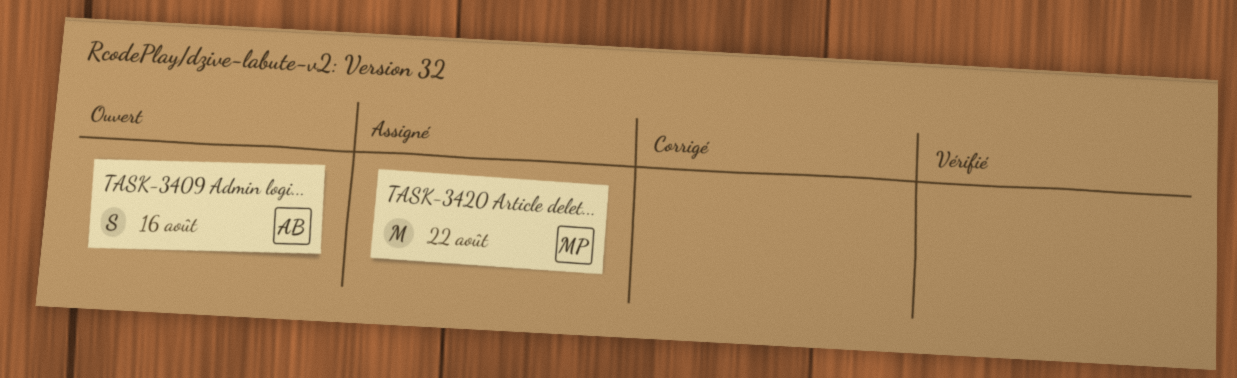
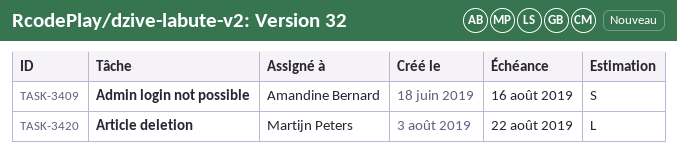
TASK-3420, estimate: M -> L

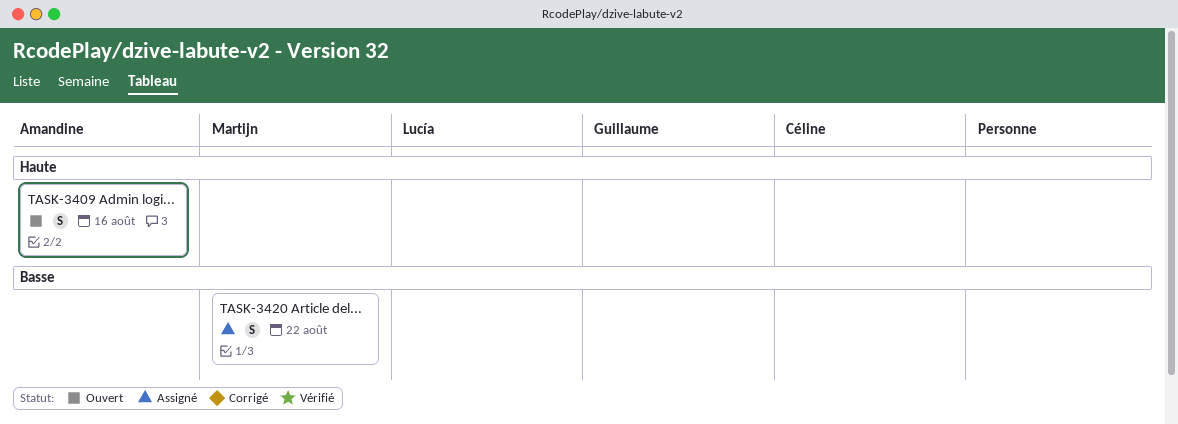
TASK-3420, estimate: L -> S

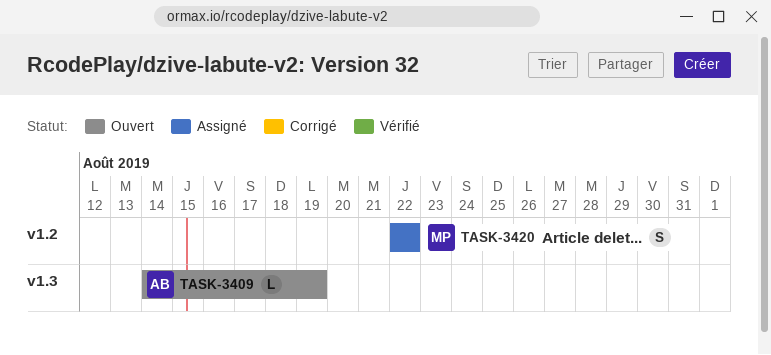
TASK-3409, estimate: S -> L
TASK-3409, due: Aug 16 -> Aug 19

